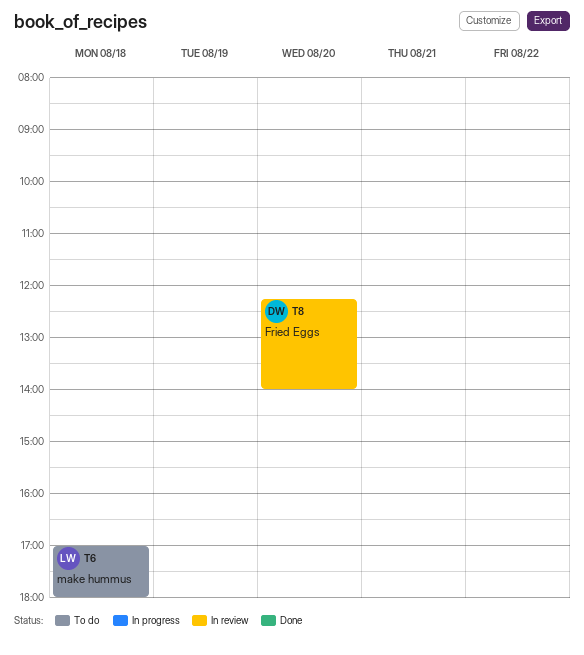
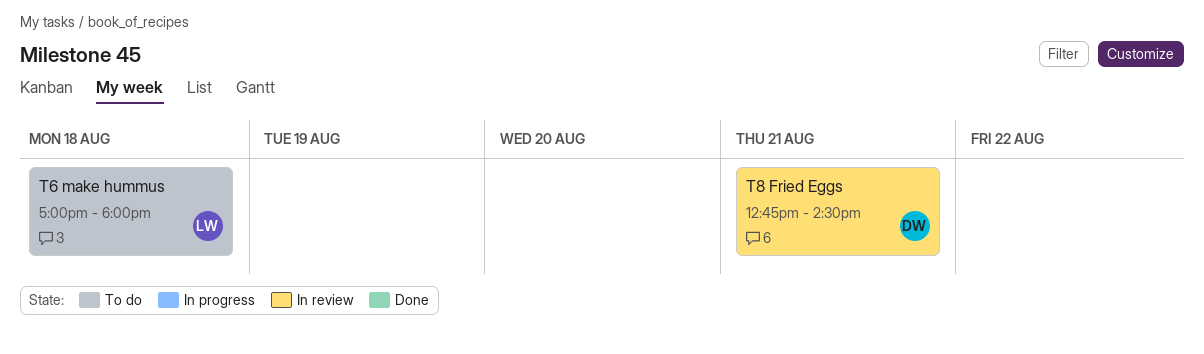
T8, day: Aug 20 -> Aug 21
T8, begins: 12:15 -> 12:45
T8, ends: 14:00 -> 14:30

